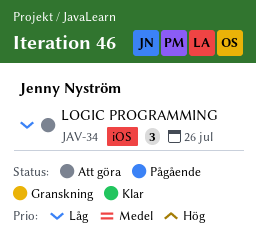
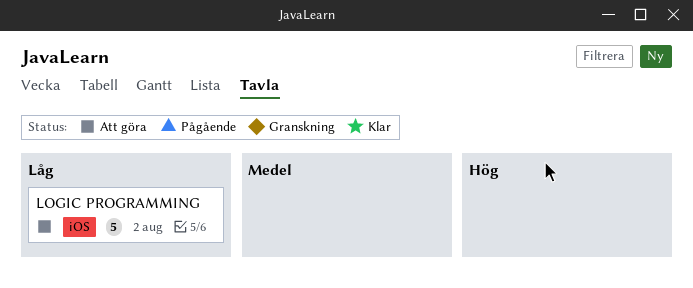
LOGIC PROGRAMMING, estimate: 3 -> 5
LOGIC PROGRAMMING, due: Jul 26 -> Aug 2

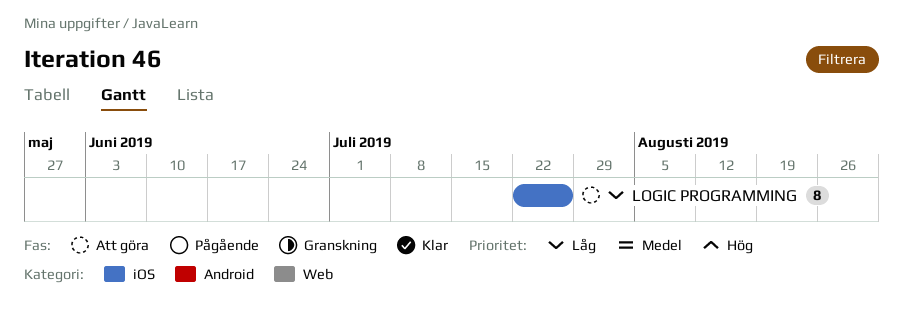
LOGIC PROGRAMMING, estimate: 5 -> 8
LOGIC PROGRAMMING, due: Aug 2 -> Jul 26

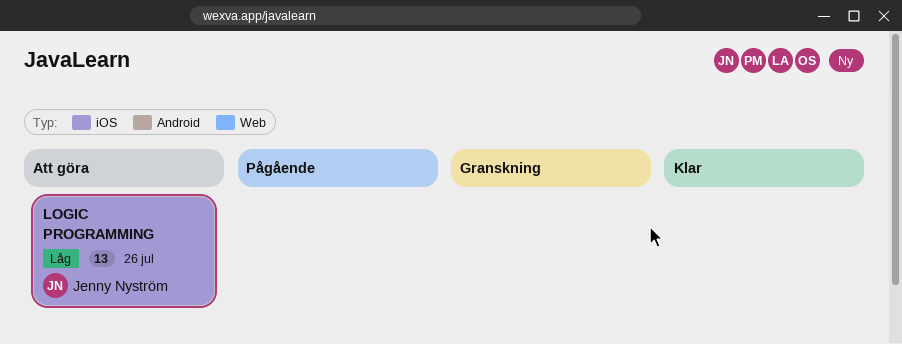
LOGIC PROGRAMMING, estimate: 8 -> 13

